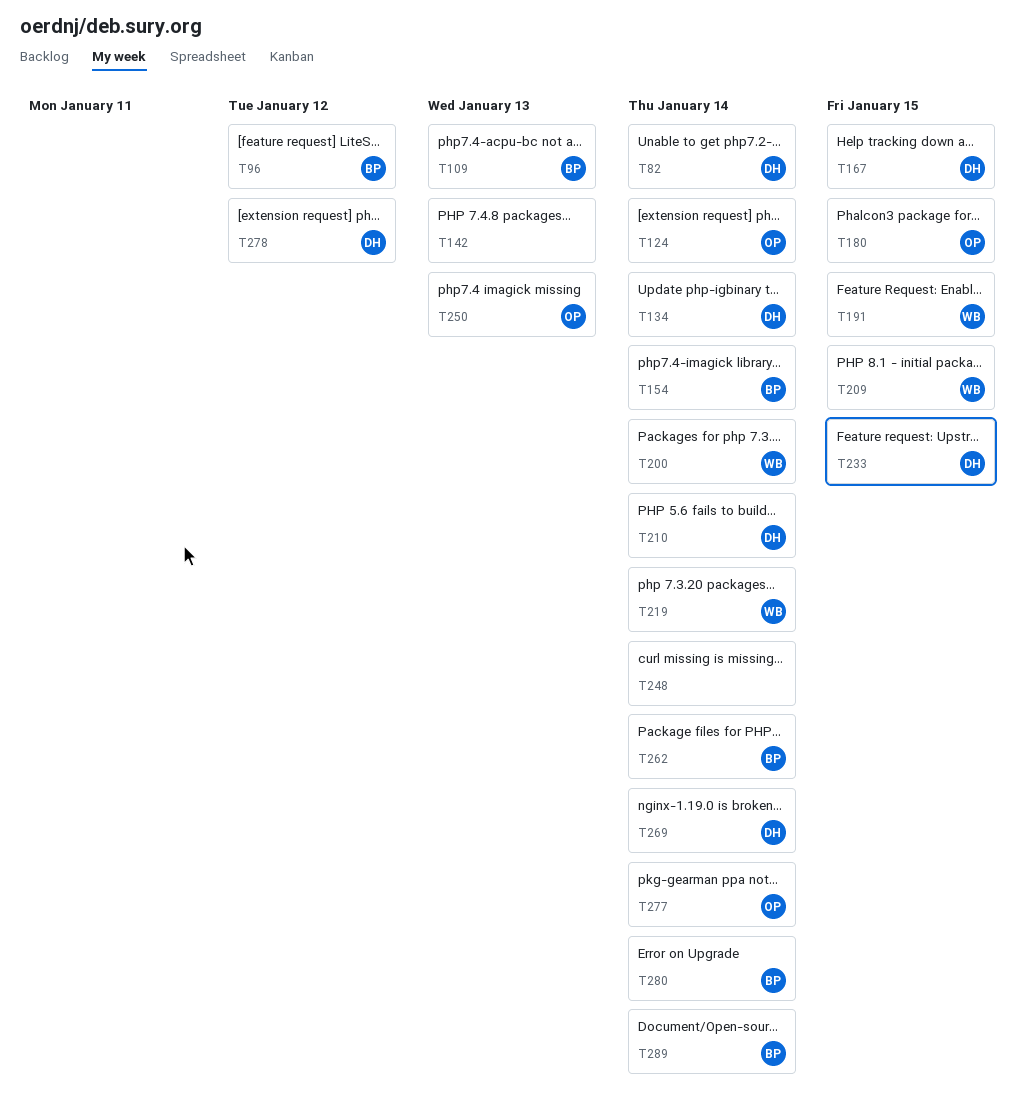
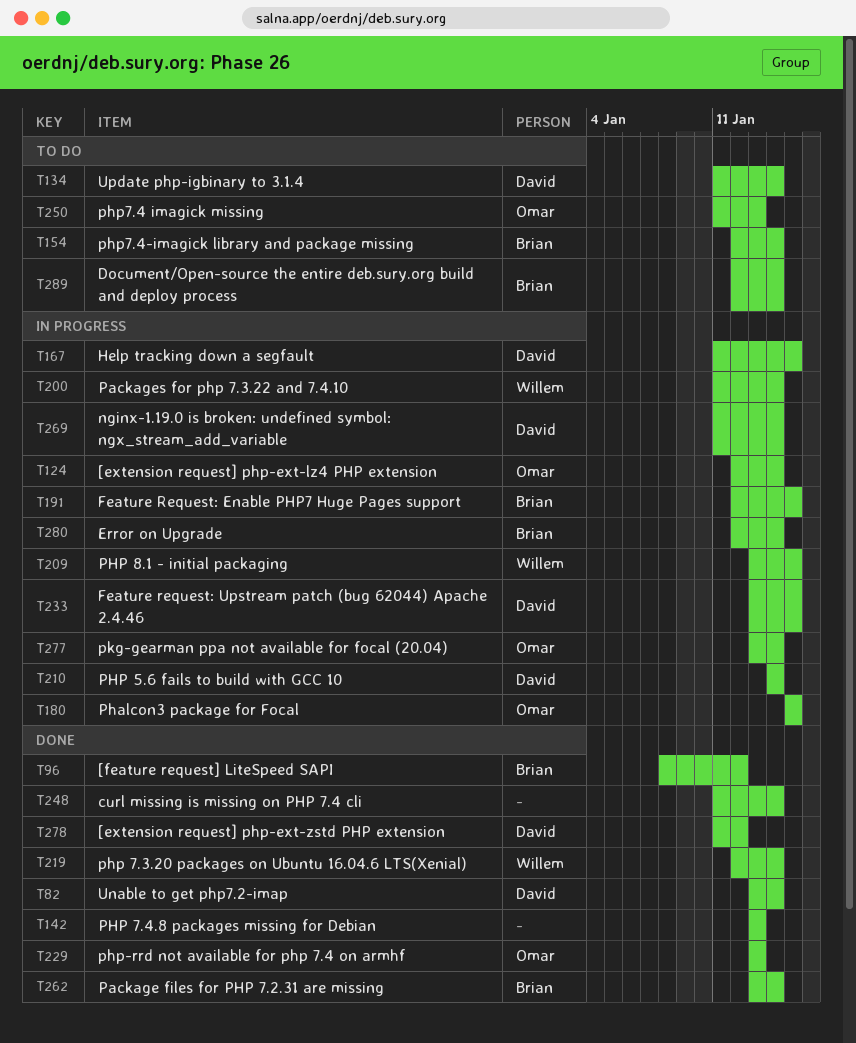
T109: present -> none
T191, owner: Willem -> Brian
T229: none -> present

